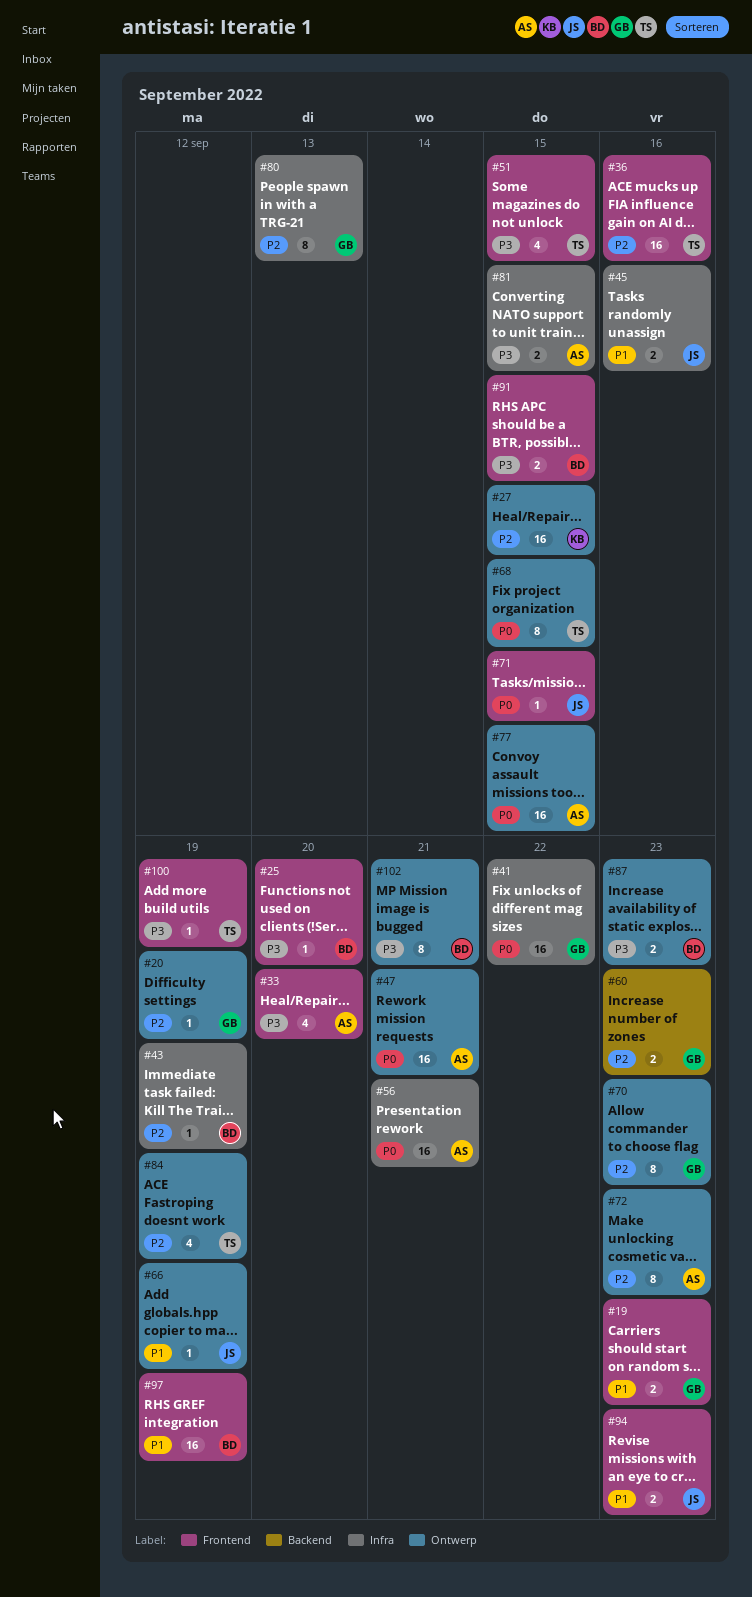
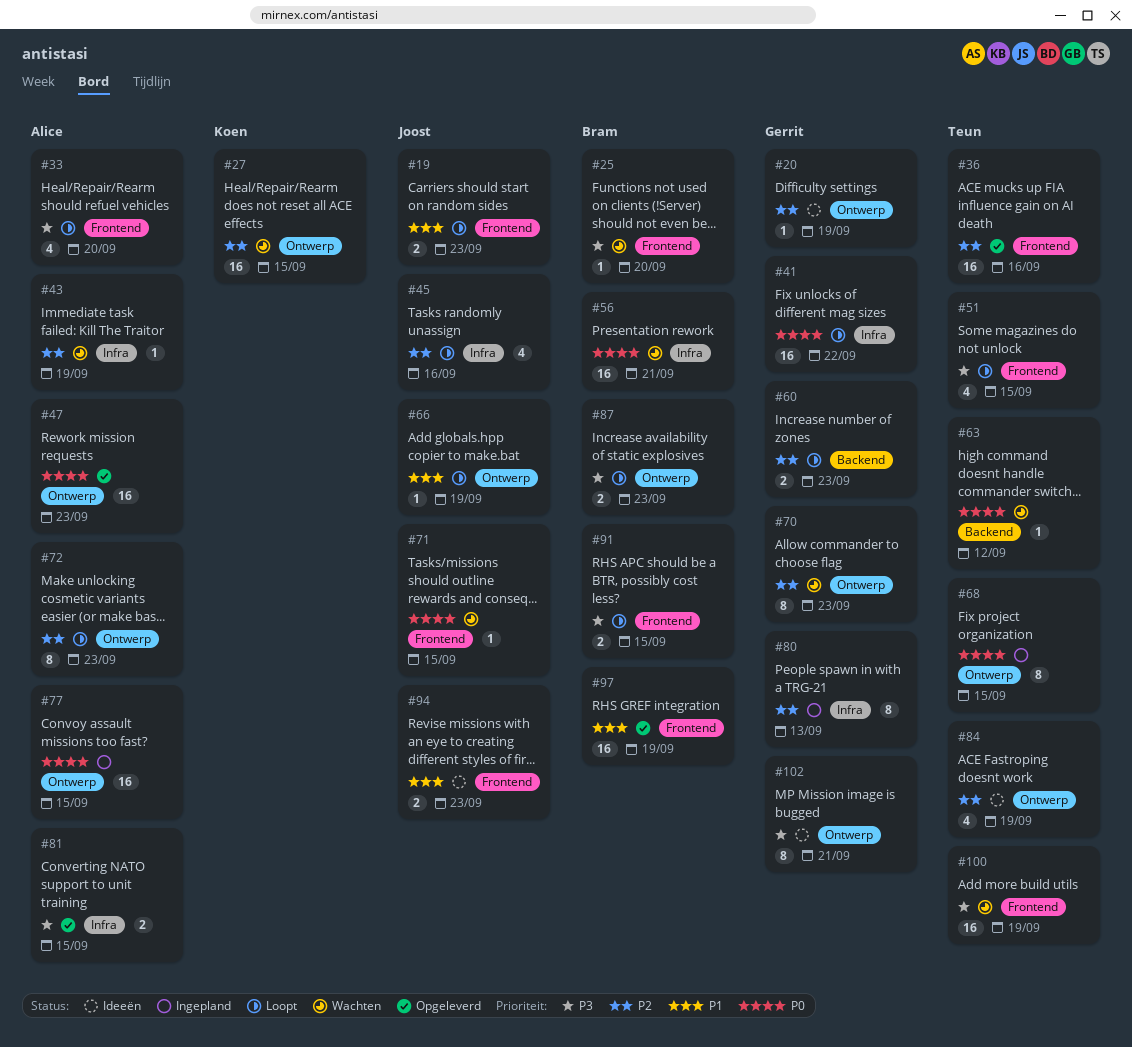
#19, owner: Gerrit -> Joost
#43, owner: Bram -> Alice
#45, priority: P1 -> P2
#45, estimate: 2 -> 4
#47, due: Sep 21 -> Sep 23
#56, owner: Alice -> Bram
#63: none -> present
#100, estimate: 1 -> 16
#102, owner: Bram -> Gerrit

